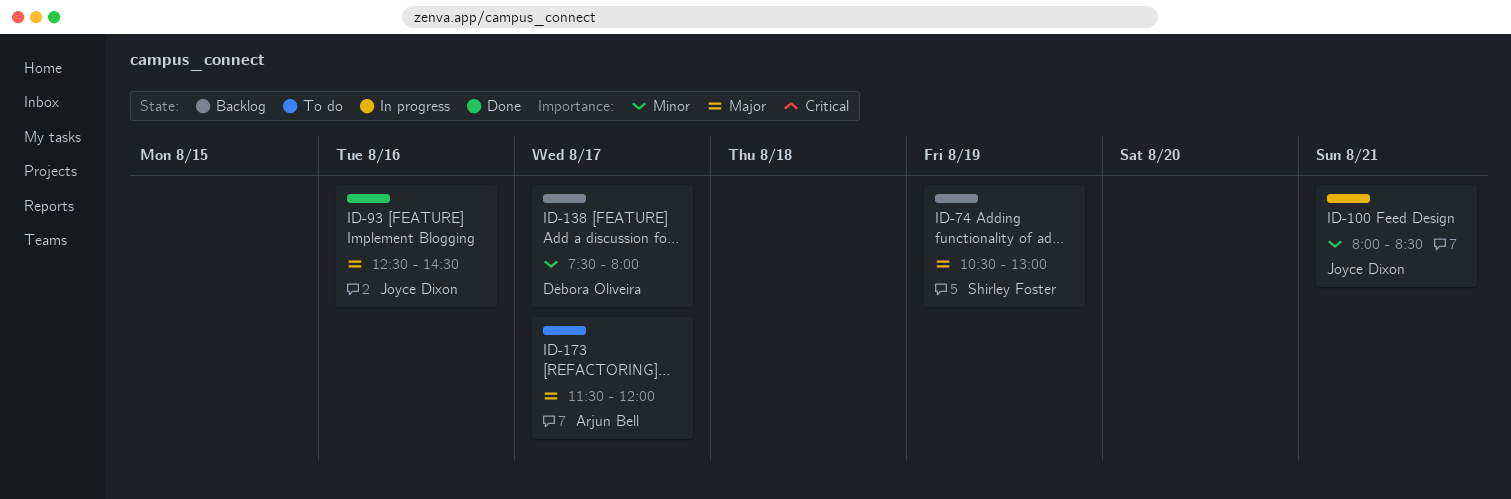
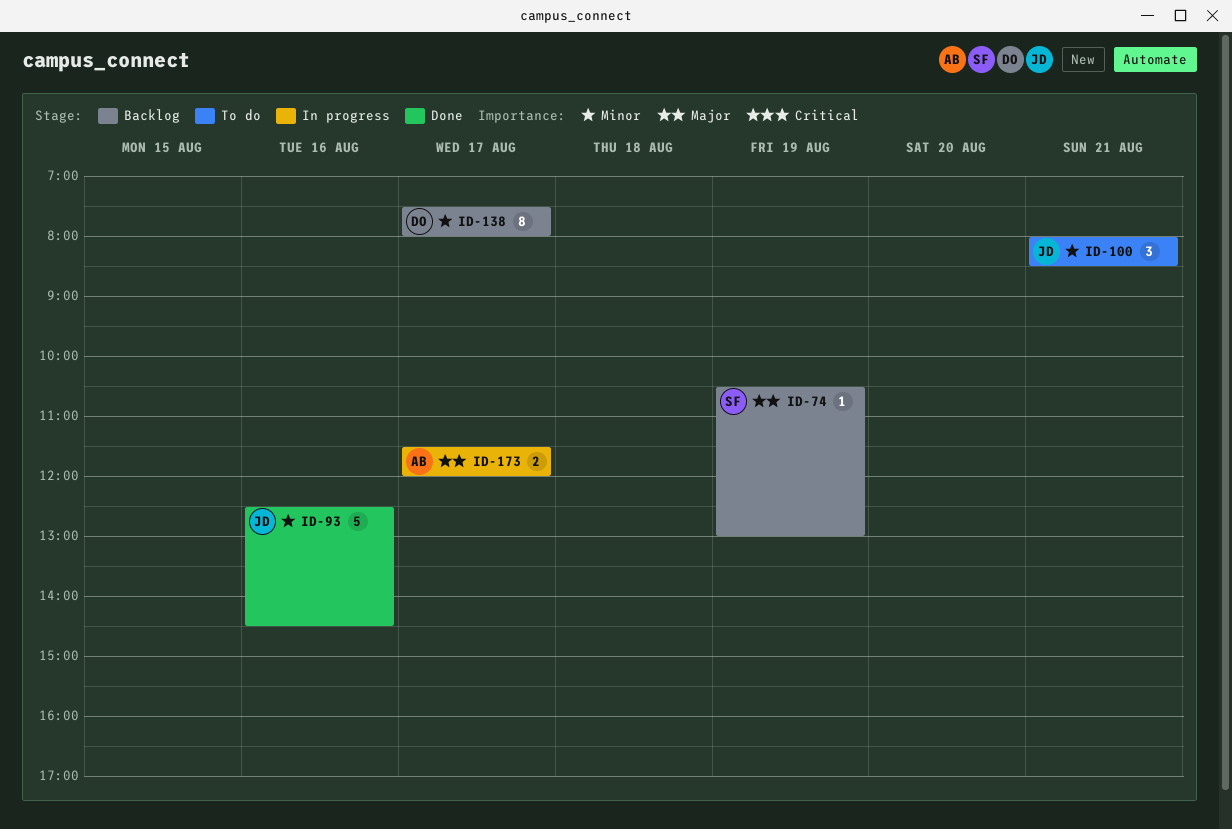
ID-93, priority: Major -> Minor
ID-100, status: In progress -> To do
ID-173, status: To do -> In progress

